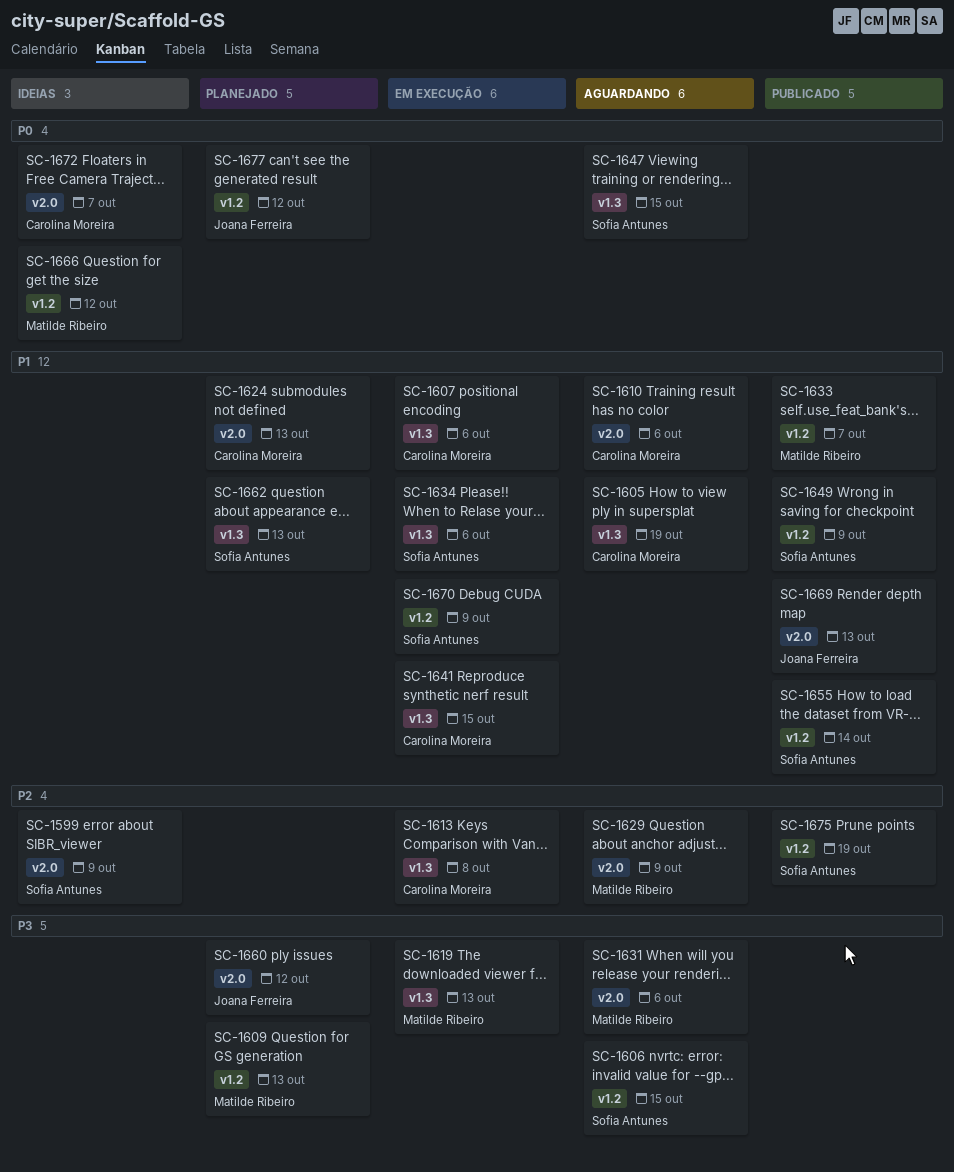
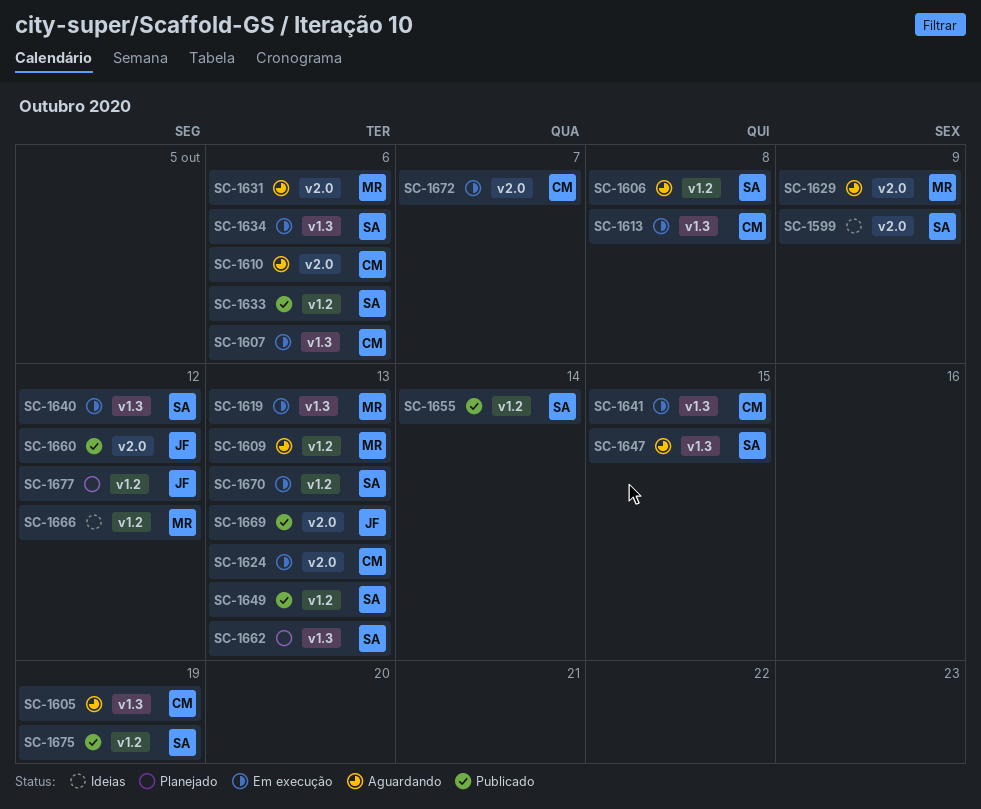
SC-1606, due: Oct 15 -> Oct 8
SC-1609, status: Planejado -> Aguardando
SC-1624, status: Planejado -> Em execução
SC-1633, owner: Matilde Ribeiro -> Sofia Antunes
SC-1633, due: Oct 7 -> Oct 6
SC-1640: none -> present
SC-1649, due: Oct 9 -> Oct 13
SC-1660, status: Planejado -> Publicado
SC-1670, due: Oct 9 -> Oct 13
SC-1672, status: Ideias -> Em execução

